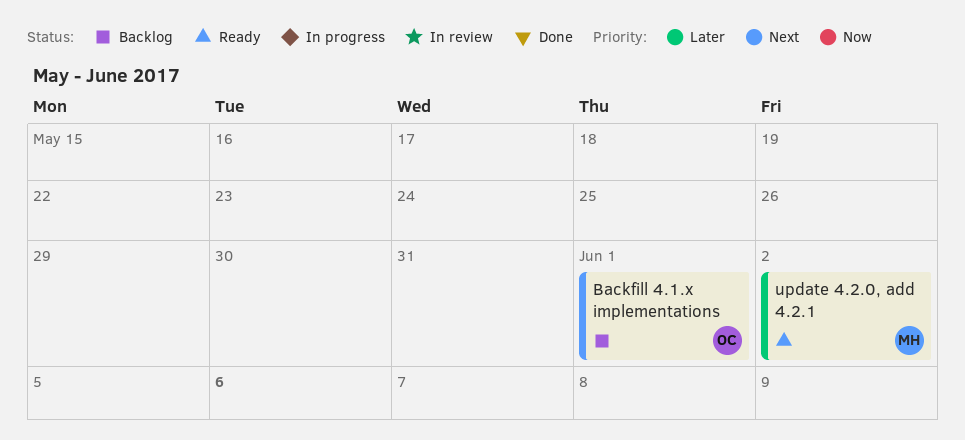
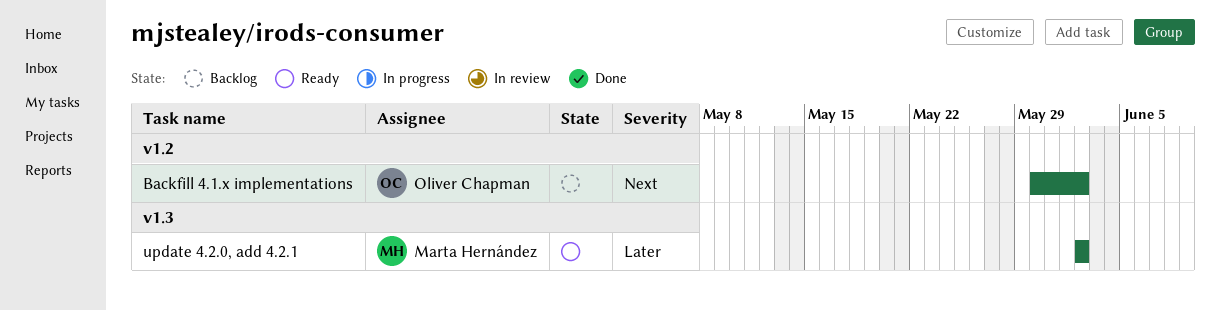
Backfill 4.1.x implementations, due: Jun 1 -> Jun 2

